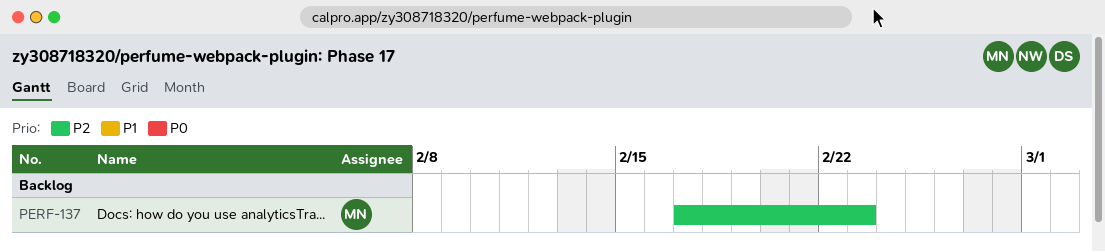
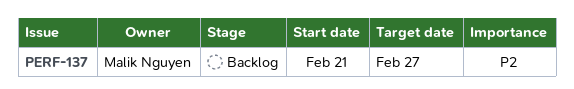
PERF-137, start: Feb 17 -> Feb 21
PERF-137, due: Feb 23 -> Feb 27

